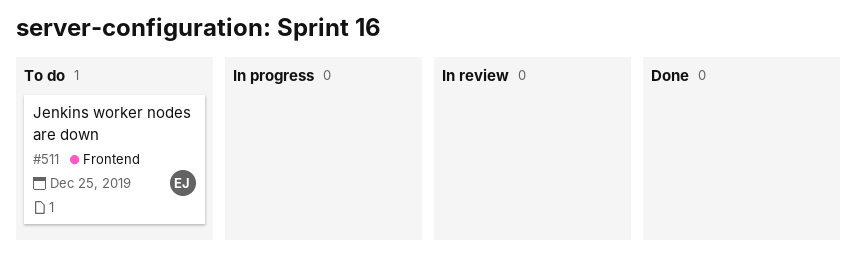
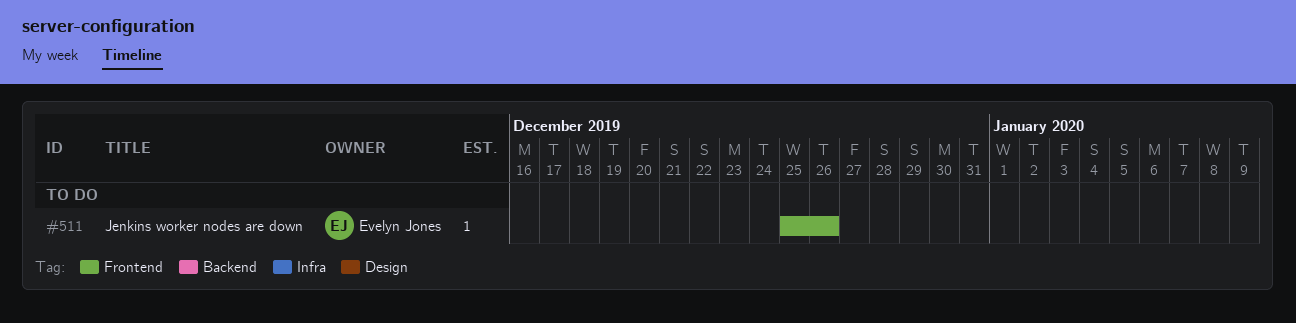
#511, due: Dec 25 -> Dec 26

